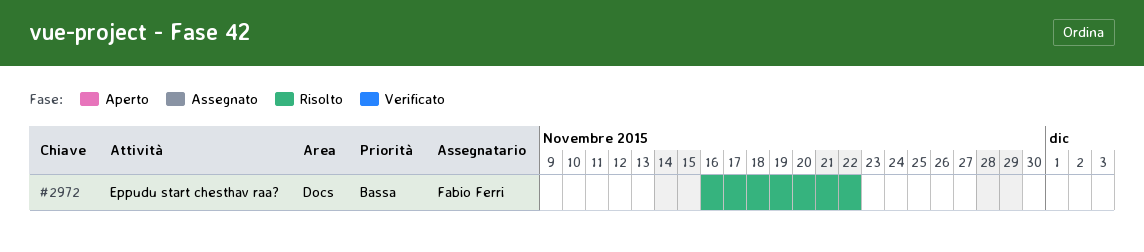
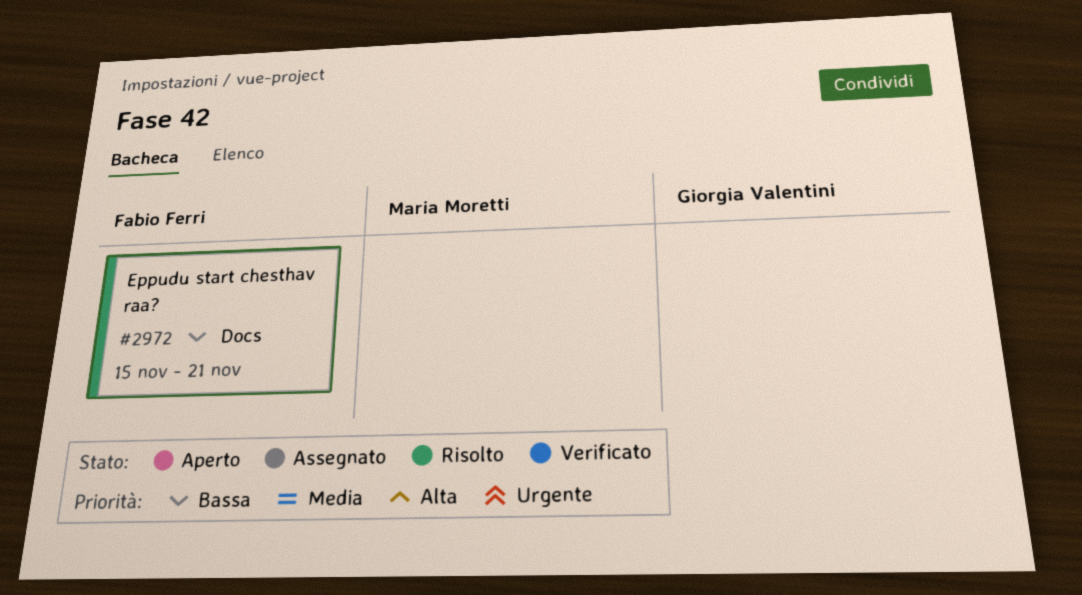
#2972, start: Nov 16 -> Nov 15
#2972, due: Nov 22 -> Nov 21

